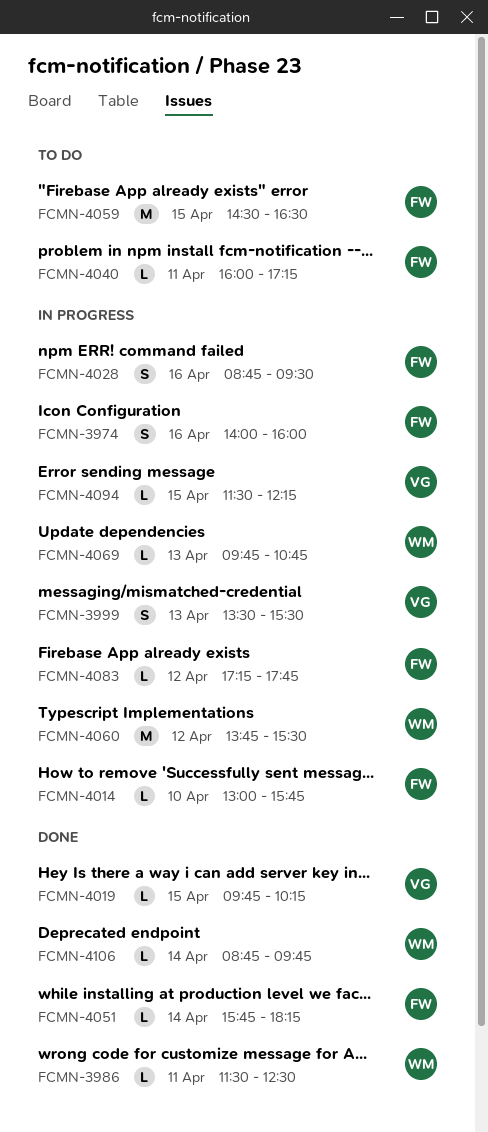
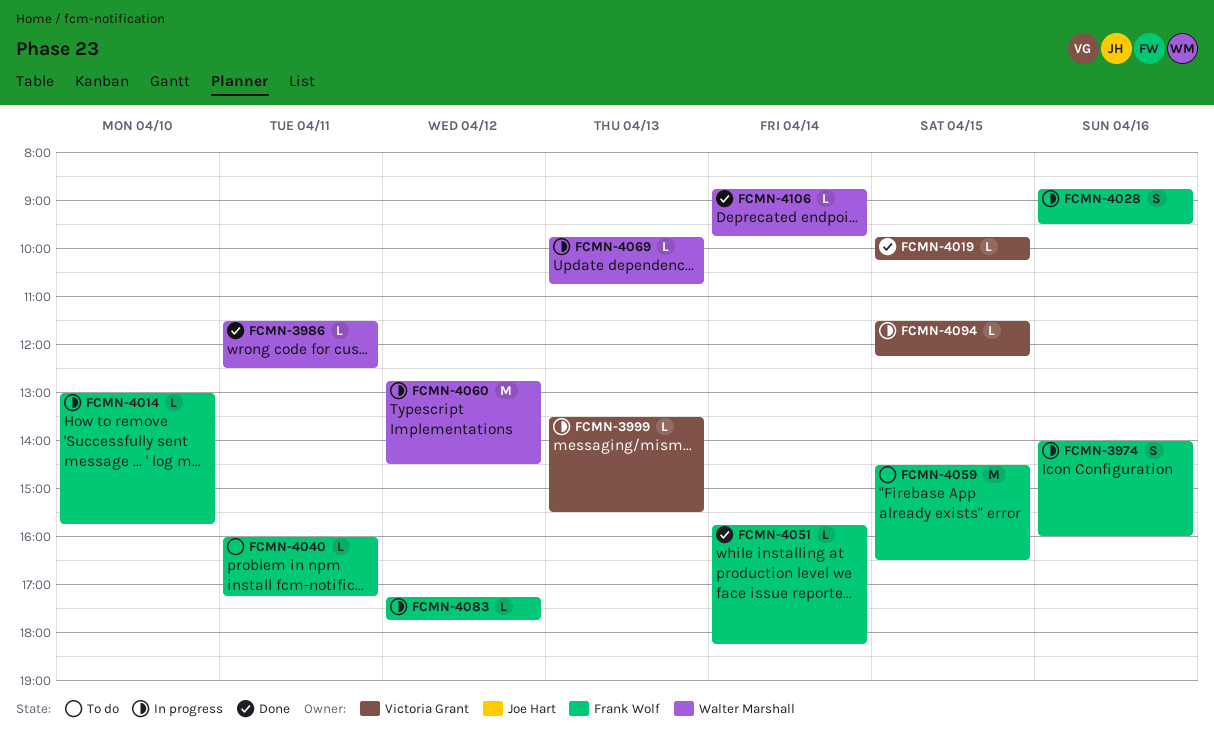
FCMN-3999, estimate: S -> L
FCMN-4060, begins: 13:45 -> 12:45
FCMN-4060, ends: 15:30 -> 14:30

